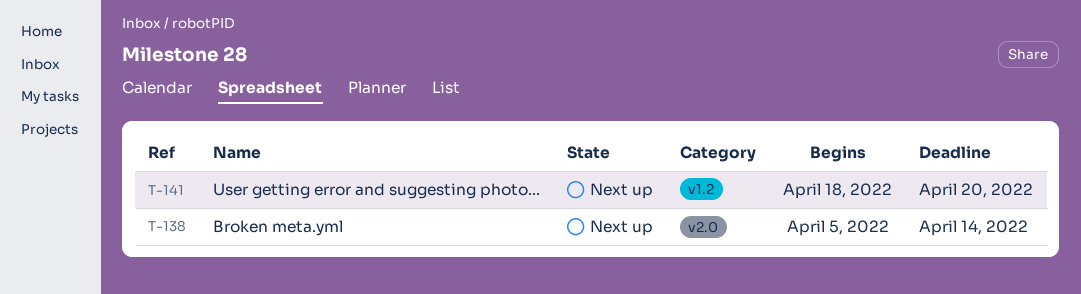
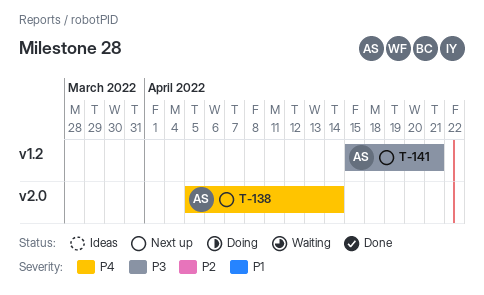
T-141, start: Apr 18 -> Apr 15
T-141, due: Apr 20 -> Apr 21

